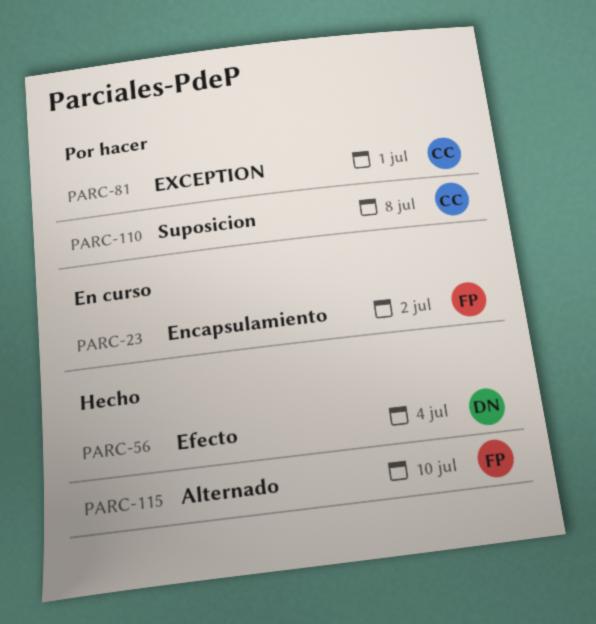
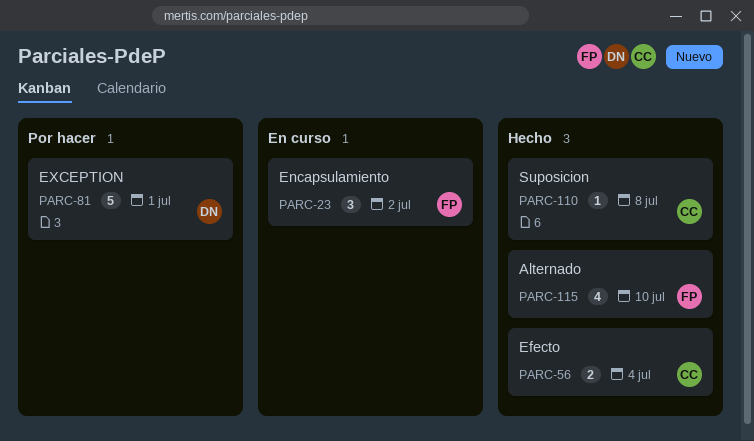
PARC-56, owner: DN -> CC
PARC-81, owner: CC -> DN
PARC-110, status: Por hacer -> Hecho

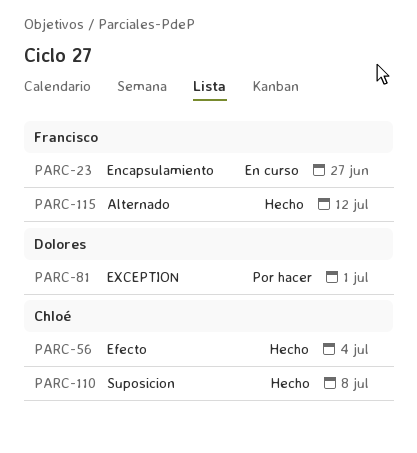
PARC-23, due: Jul 2 -> Jun 27
PARC-115, due: Jul 10 -> Jul 12

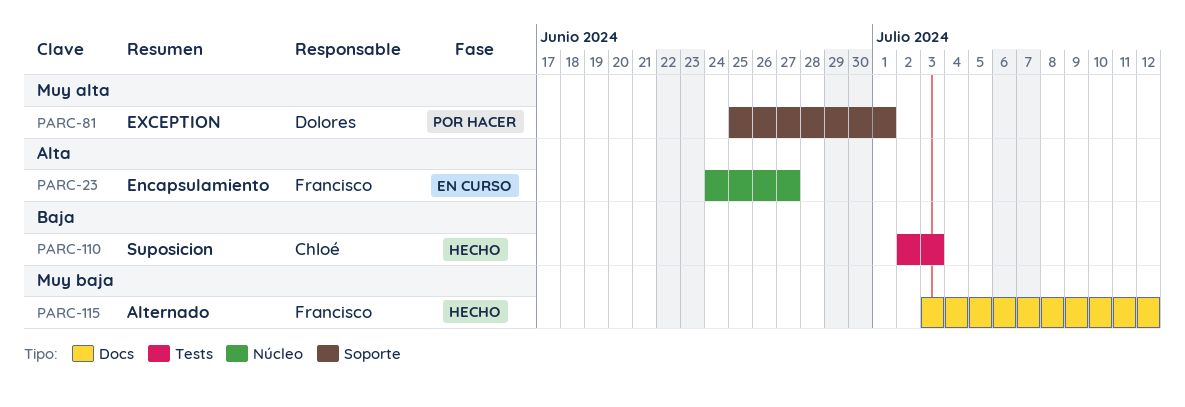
PARC-56: present -> none
PARC-110, due: Jul 8 -> Jul 3

